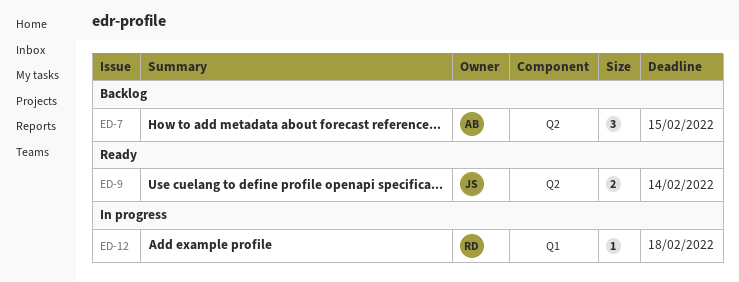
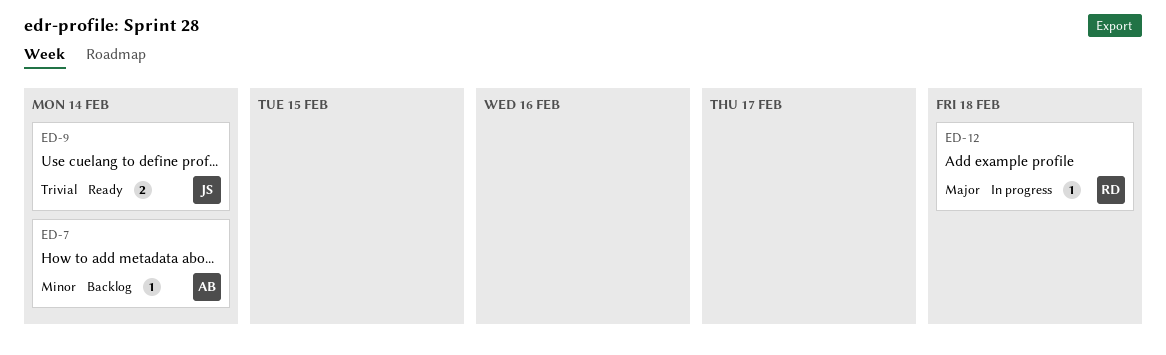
ED-7, estimate: 3 -> 1
ED-7, due: Feb 15 -> Feb 14

